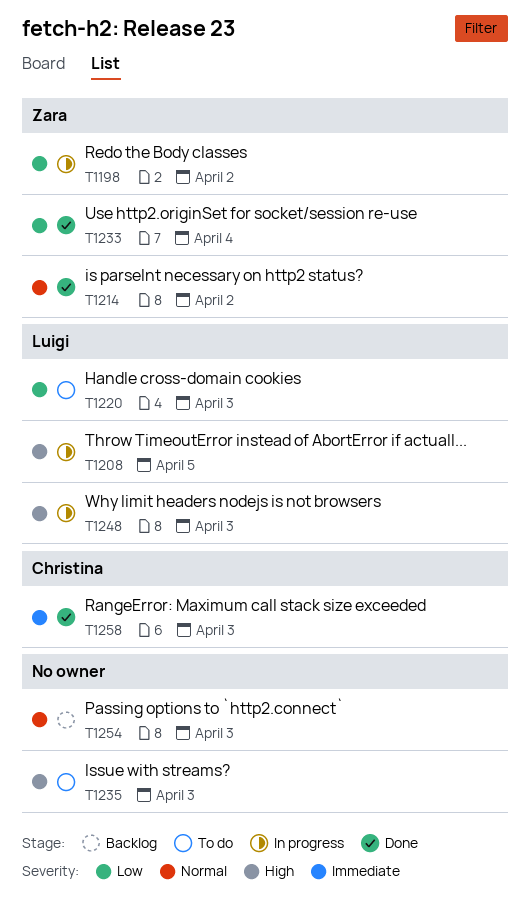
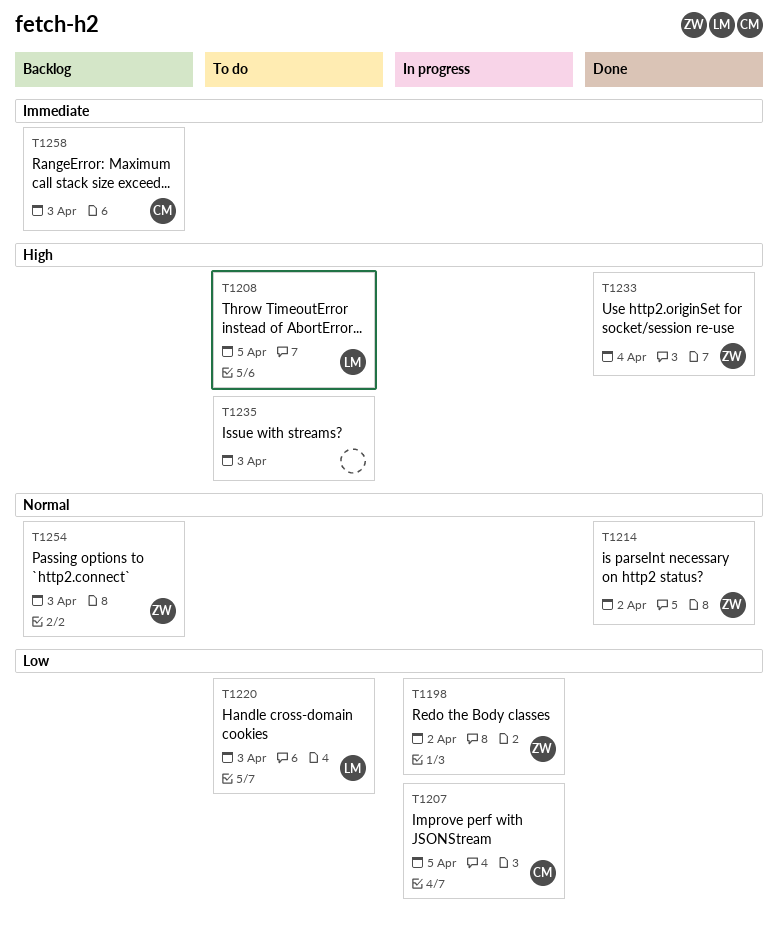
T1207: none -> present
T1208, status: In progress -> To do
T1233, priority: Low -> High
T1248: present -> none
T1254, owner: none -> Zara
T1258, status: Done -> Backlog

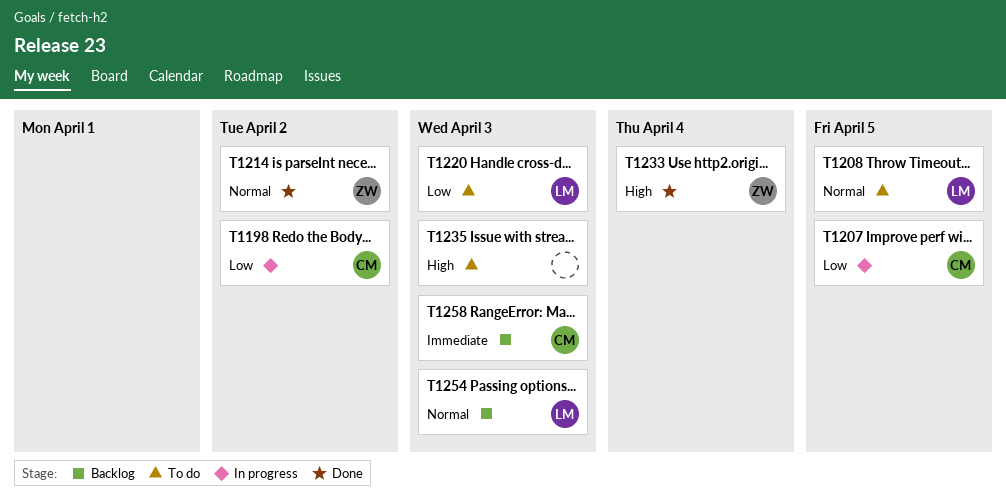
T1198, owner: ZW -> CM
T1208, priority: High -> Normal
T1254, owner: ZW -> LM

